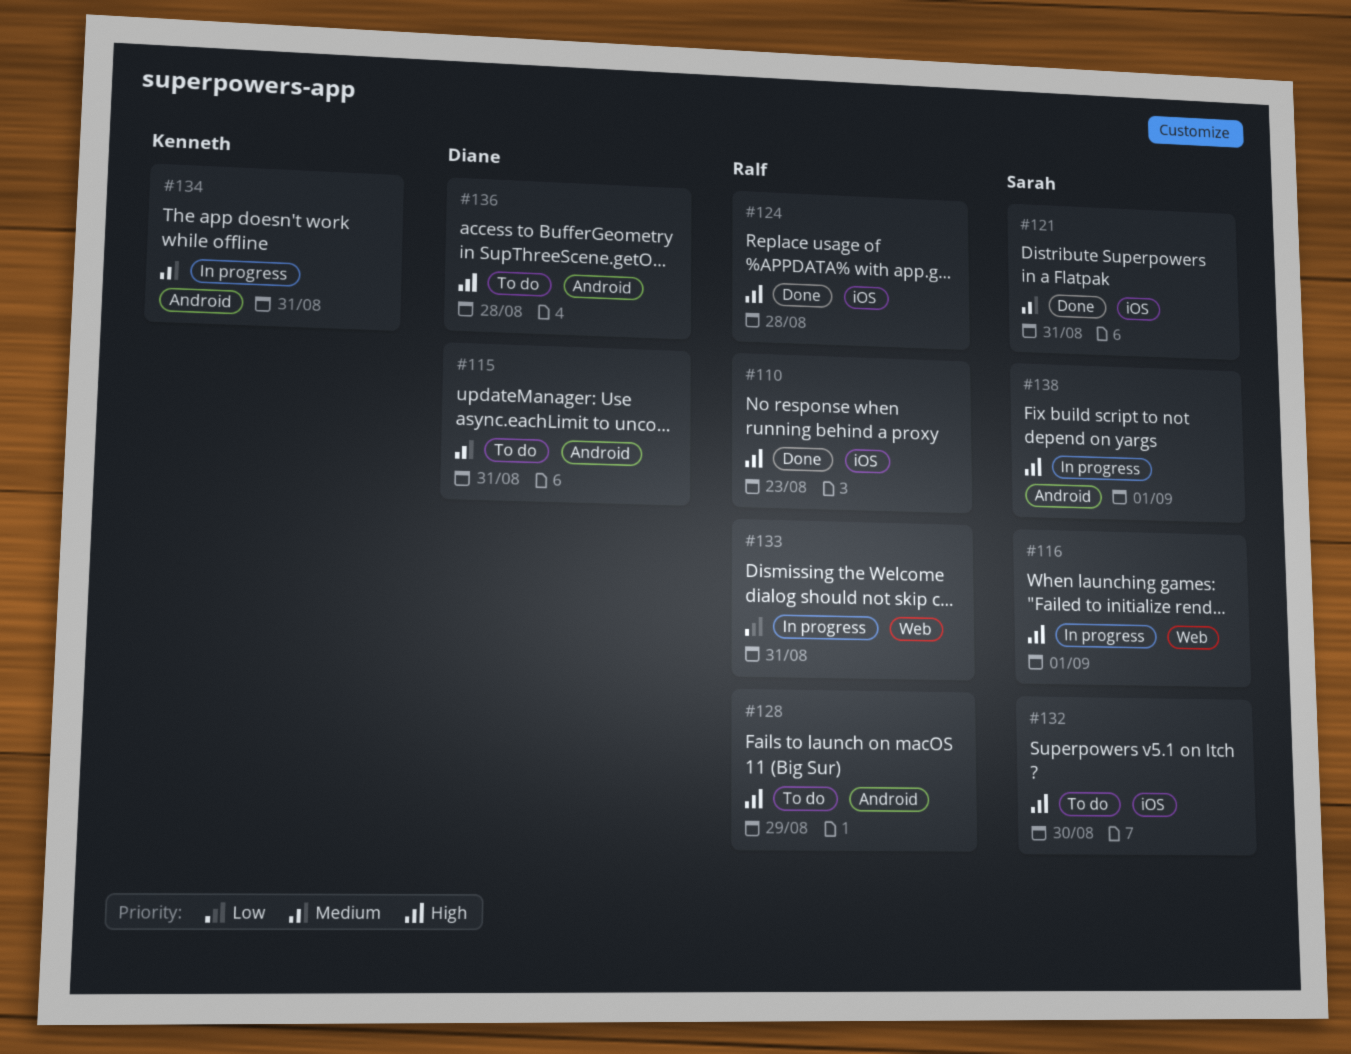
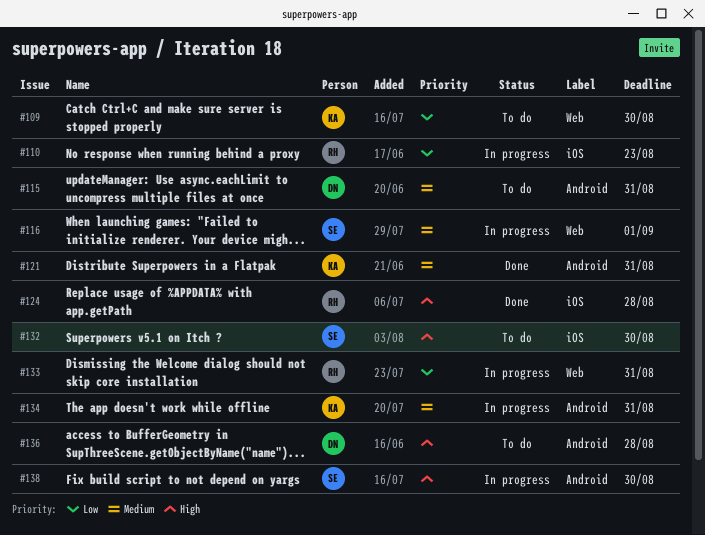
#109: none -> present
#110, status: Done -> In progress
#110, priority: High -> Low
#116, priority: High -> Medium
#121, owner: Sarah -> Kenneth
#121, label: iOS -> Android
#128: present -> none
#138, due: Sep 1 -> Aug 30

